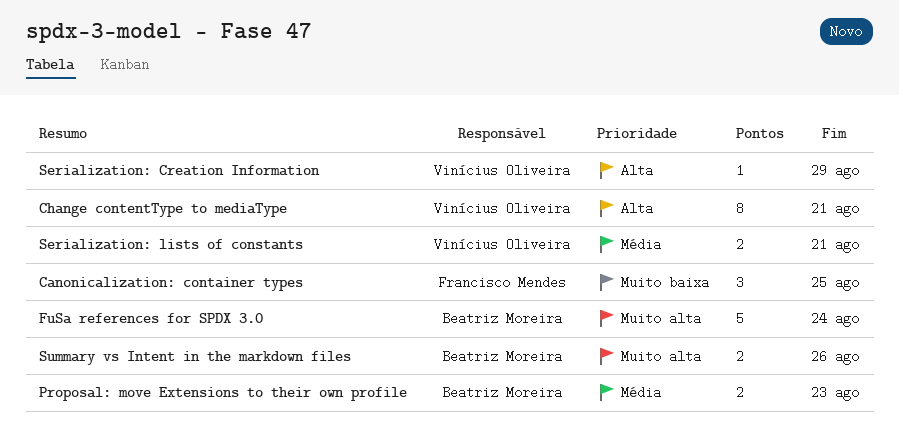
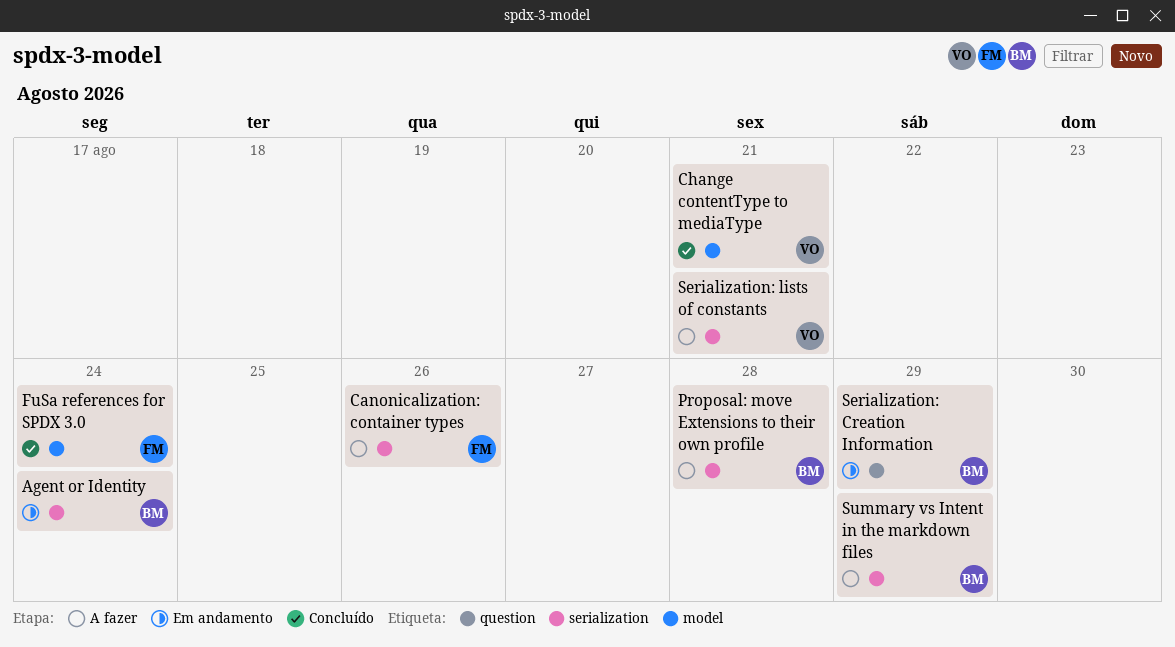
Agent or Identity: none -> present
Canonicalization: container types, due: Aug 25 -> Aug 26
FuSa references for SPDX 3.0, owner: Beatriz Moreira -> Francisco Mendes
Proposal: move Extensions to their own profile, due: Aug 23 -> Aug 28
Serialization: Creation Information, owner: Vinícius Oliveira -> Beatriz Moreira
Summary vs Intent in the markdown files, due: Aug 26 -> Aug 29

